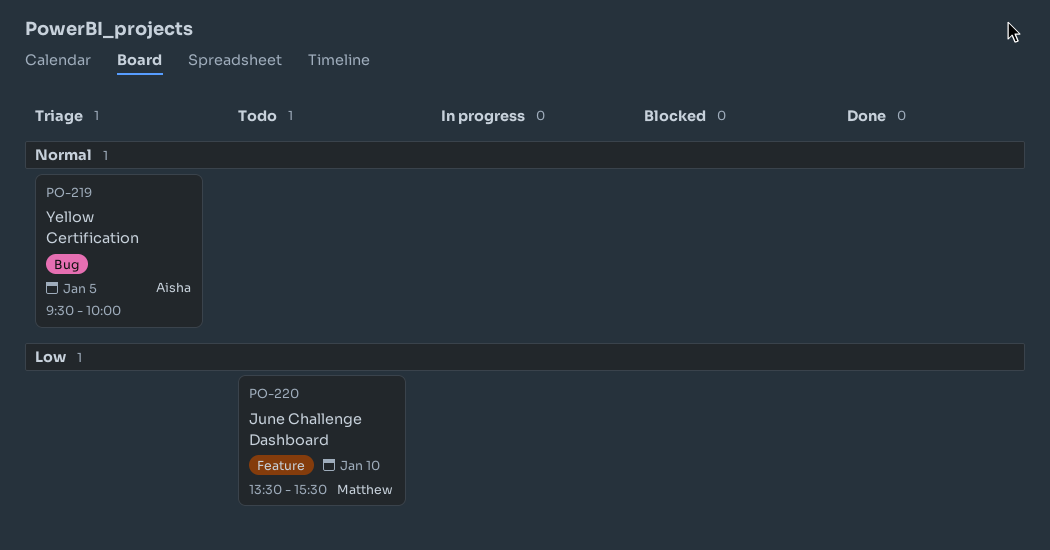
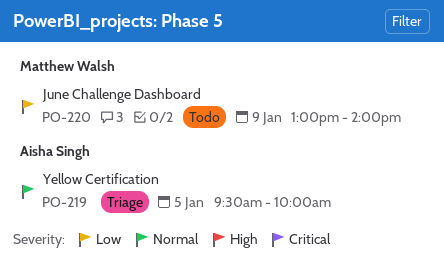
PO-220, day: Jan 10 -> Jan 9
PO-220, begins: 13:30 -> 13:00
PO-220, ends: 15:30 -> 14:00

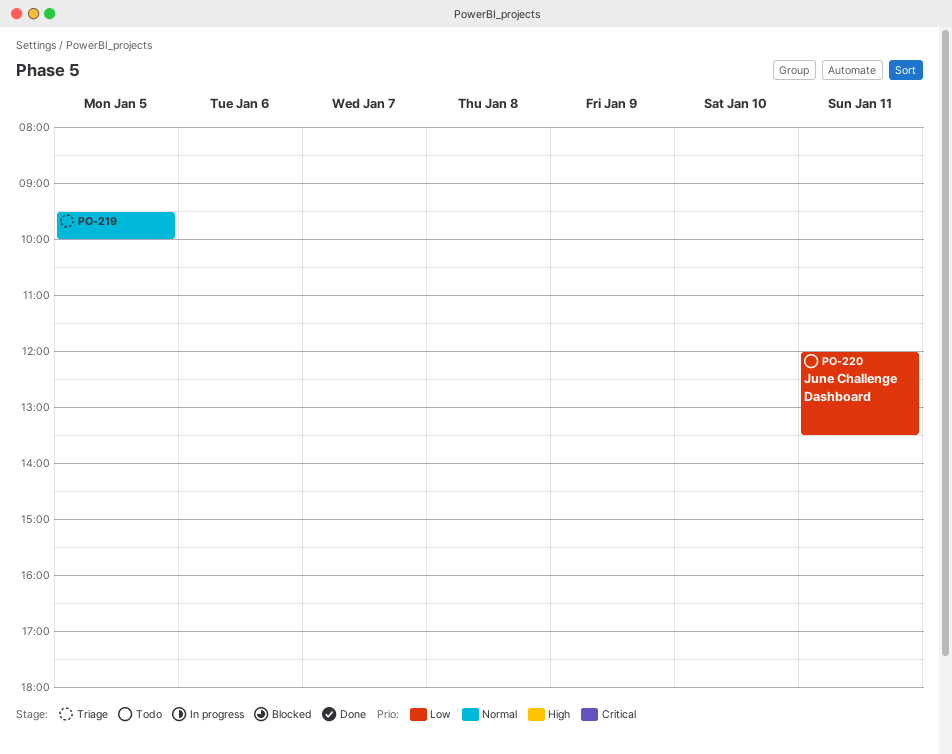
PO-220, day: Jan 9 -> Jan 11
PO-220, begins: 13:00 -> 12:00
PO-220, ends: 14:00 -> 13:30

